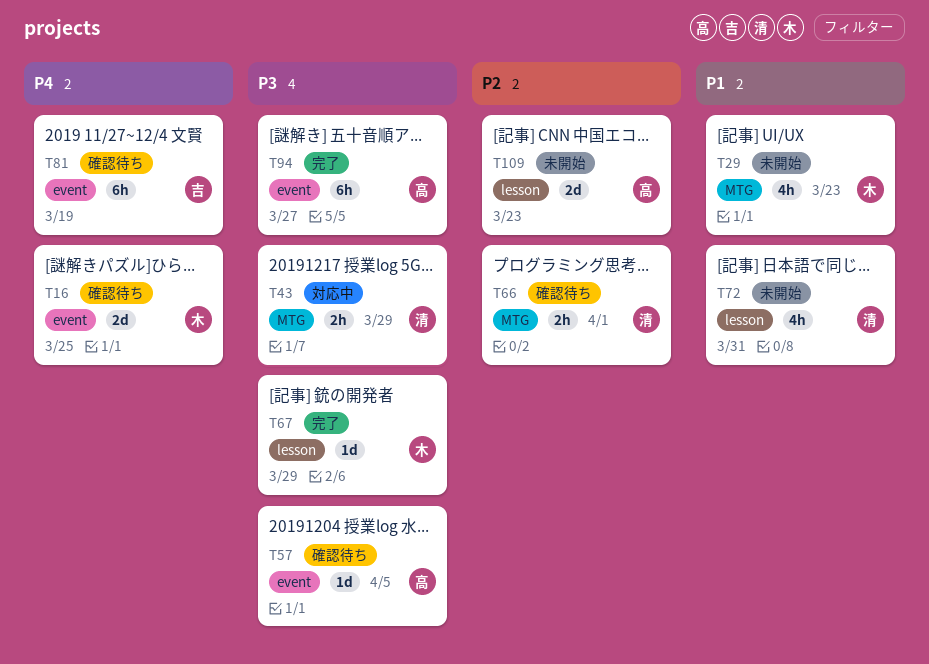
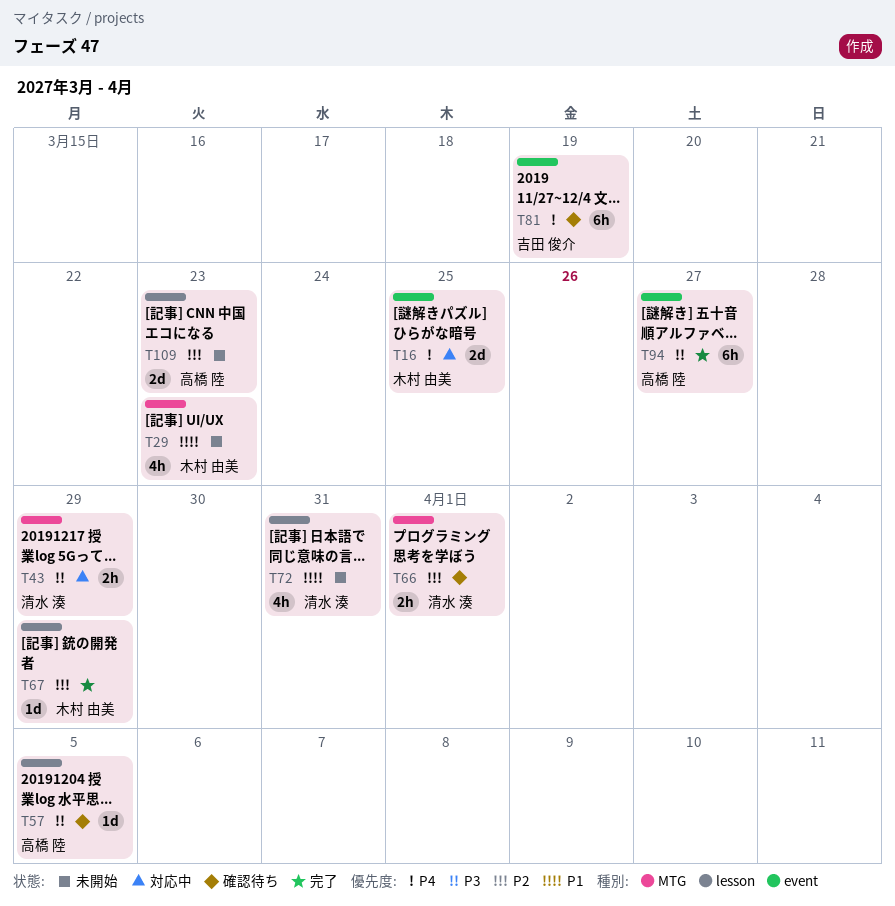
T16, status: 確認待ち -> 対応中
T57, label: event -> lesson
T67, priority: P3 -> P2

